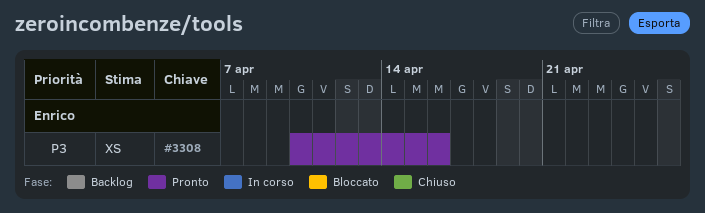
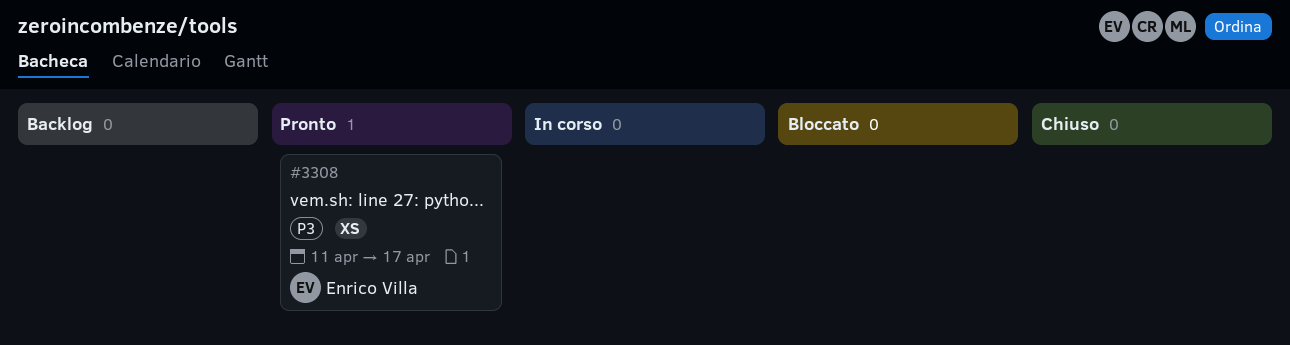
#3308, start: Apr 10 -> Apr 11
#3308, due: Apr 16 -> Apr 17

